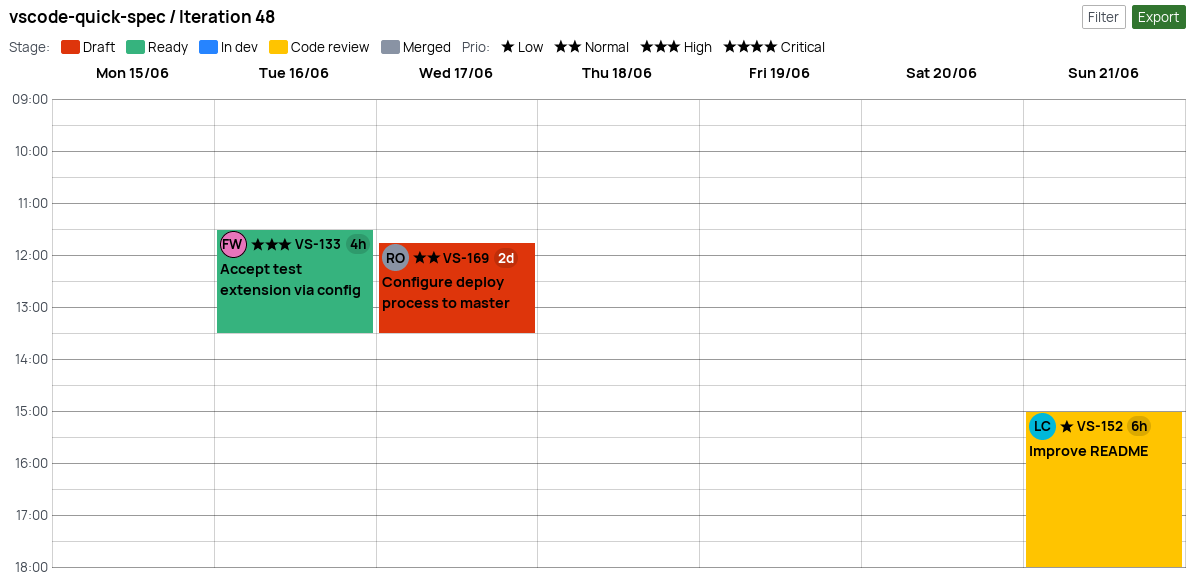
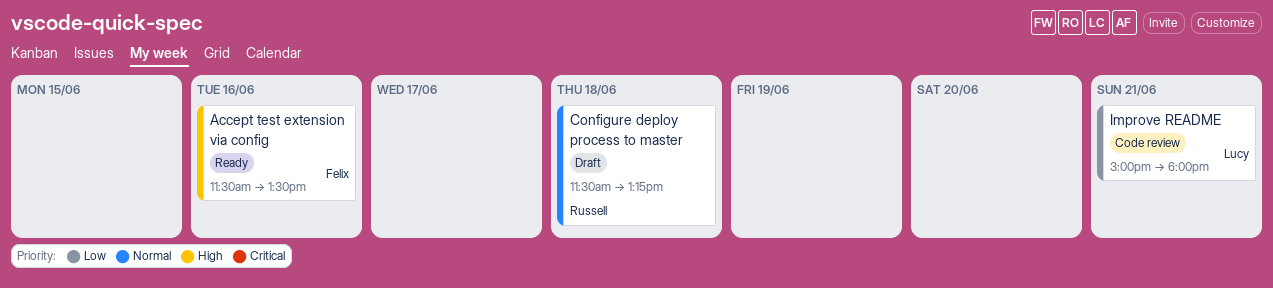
Configure deploy process to master, day: Jun 17 -> Jun 18
Configure deploy process to master, begins: 11:45 -> 11:30
Configure deploy process to master, ends: 13:30 -> 13:15

